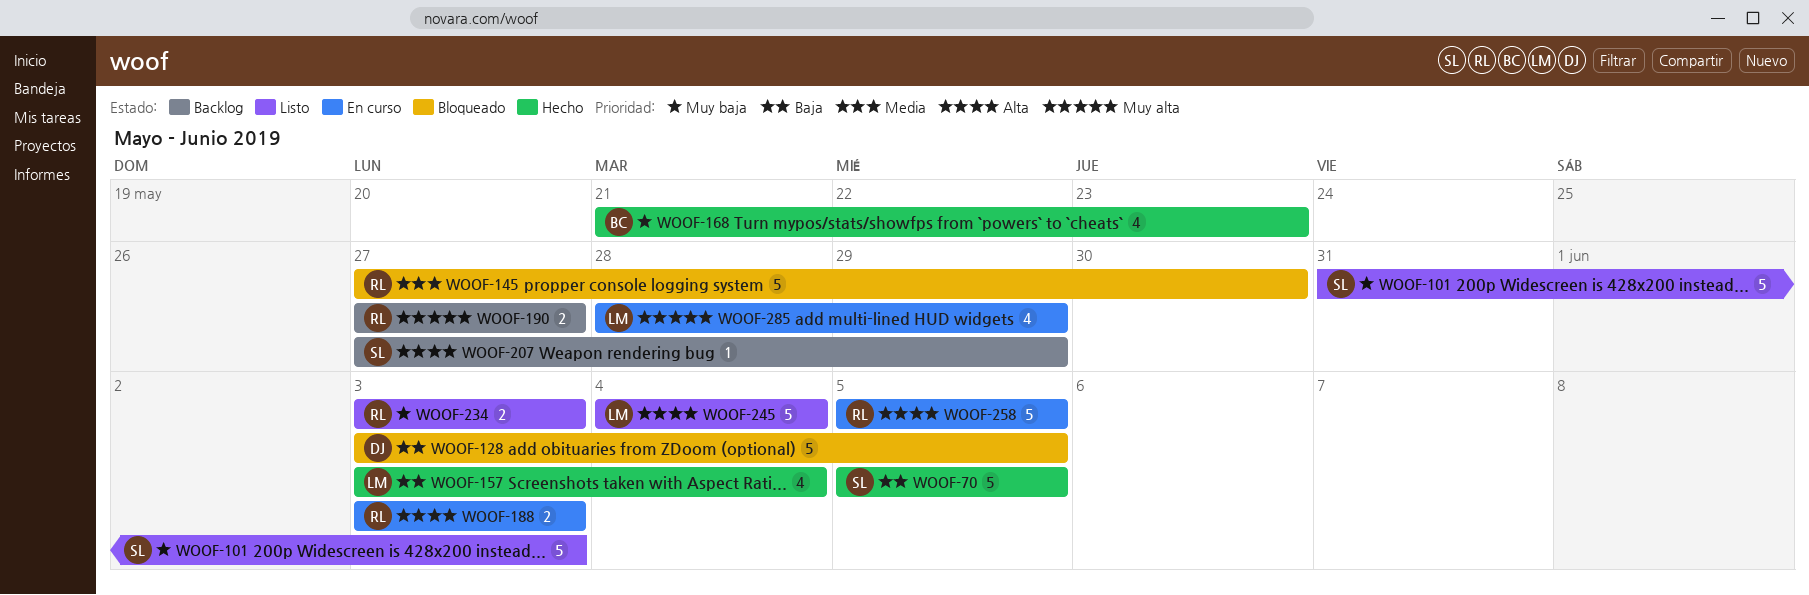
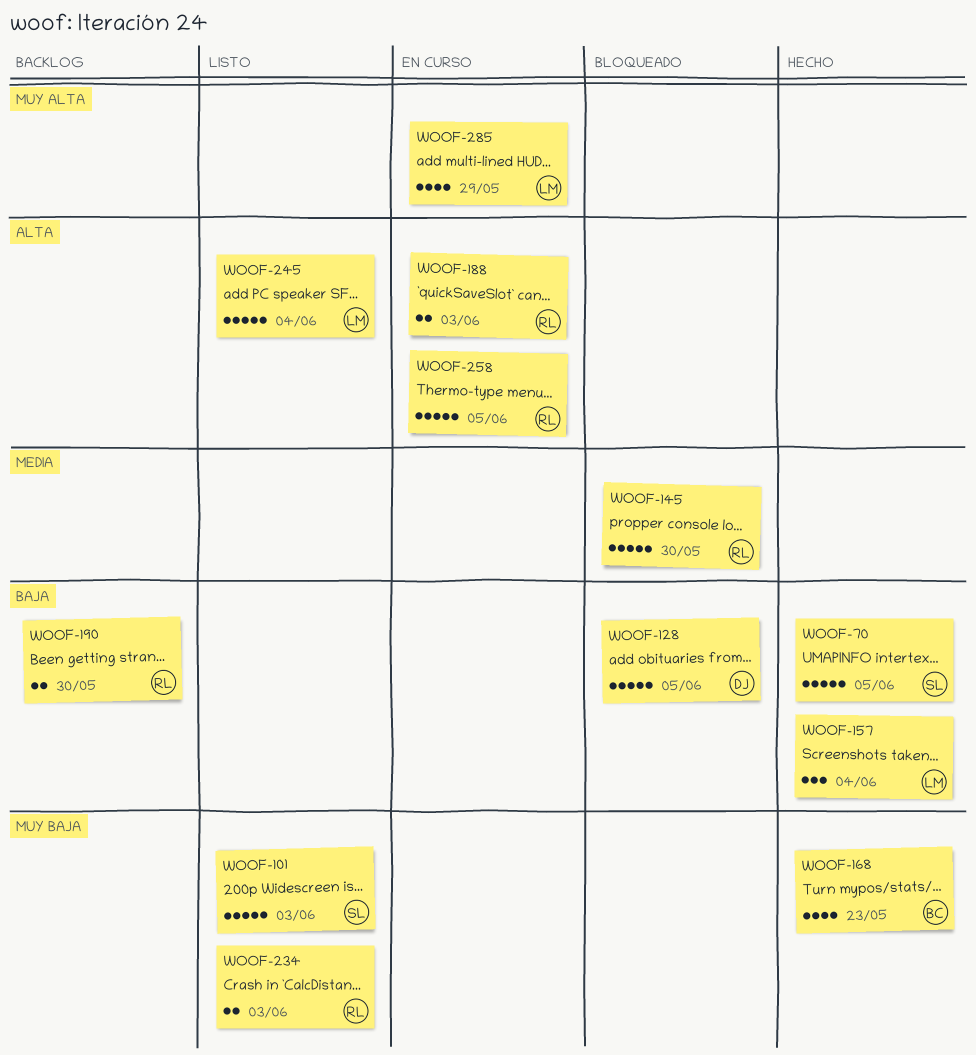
WOOF-157, estimate: 4 -> 3
WOOF-190, priority: Muy alta -> Baja
WOOF-190, due: May 27 -> May 30
WOOF-207: present -> none

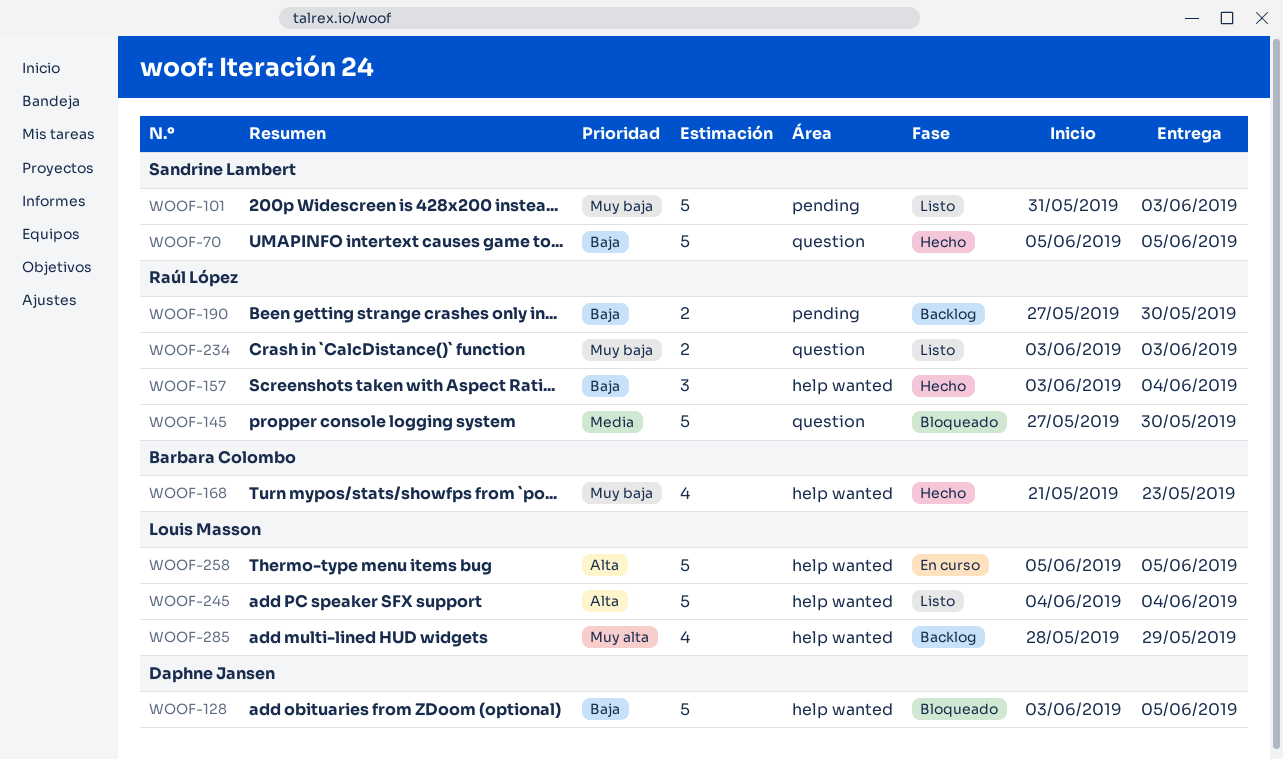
WOOF-157, owner: Louis Masson -> Raúl López
WOOF-188: present -> none
WOOF-258, owner: Raúl López -> Louis Masson
WOOF-285, status: En curso -> Backlog

